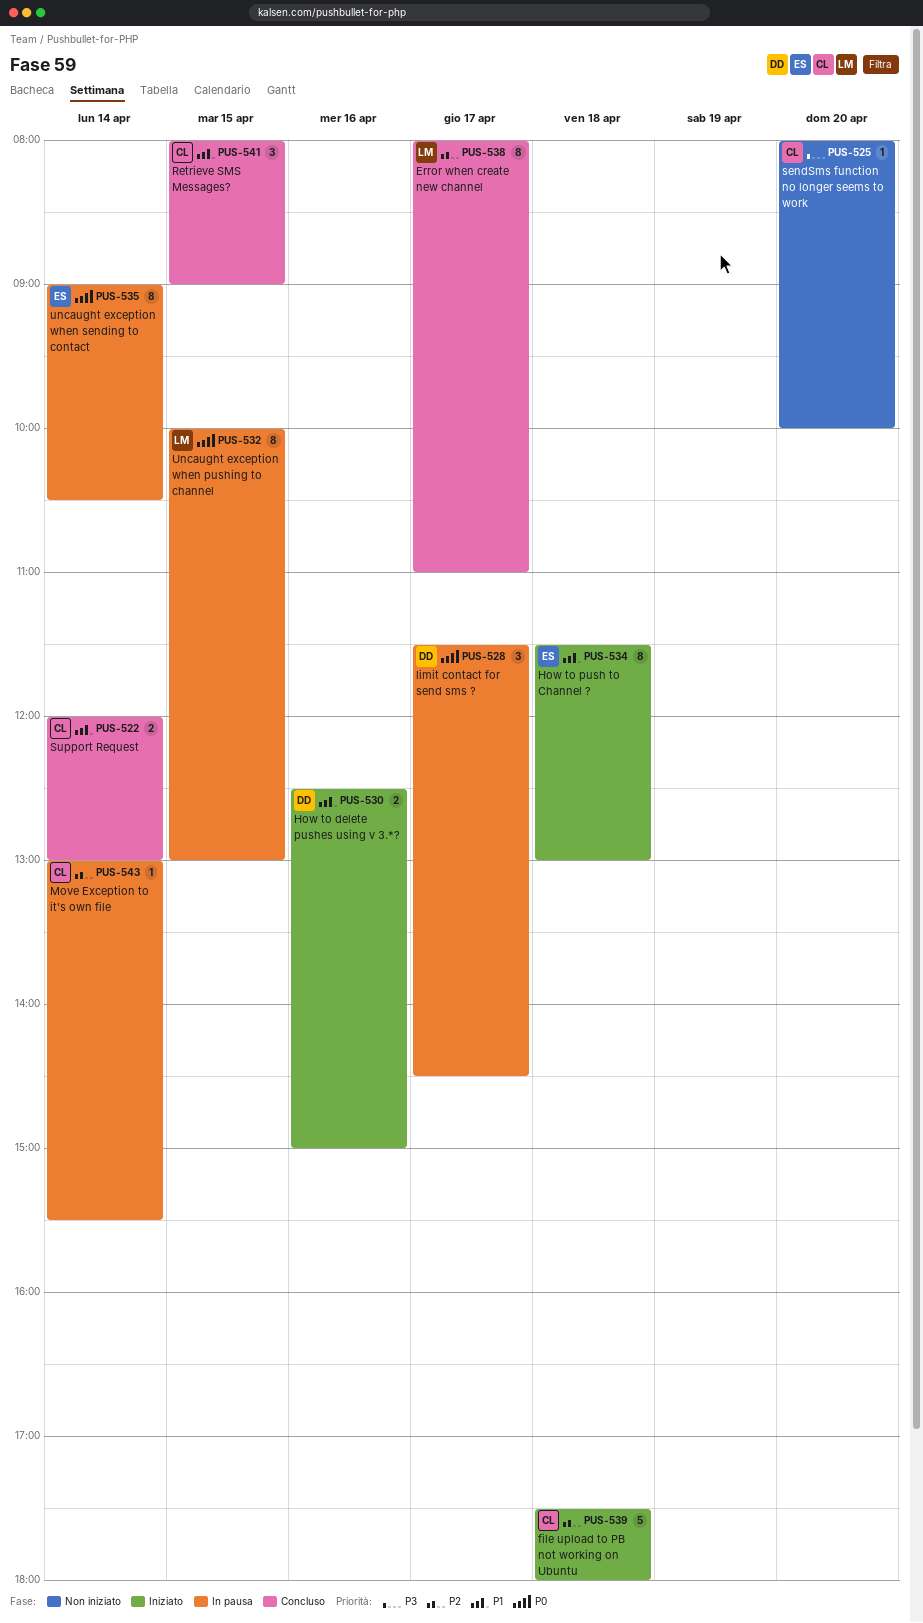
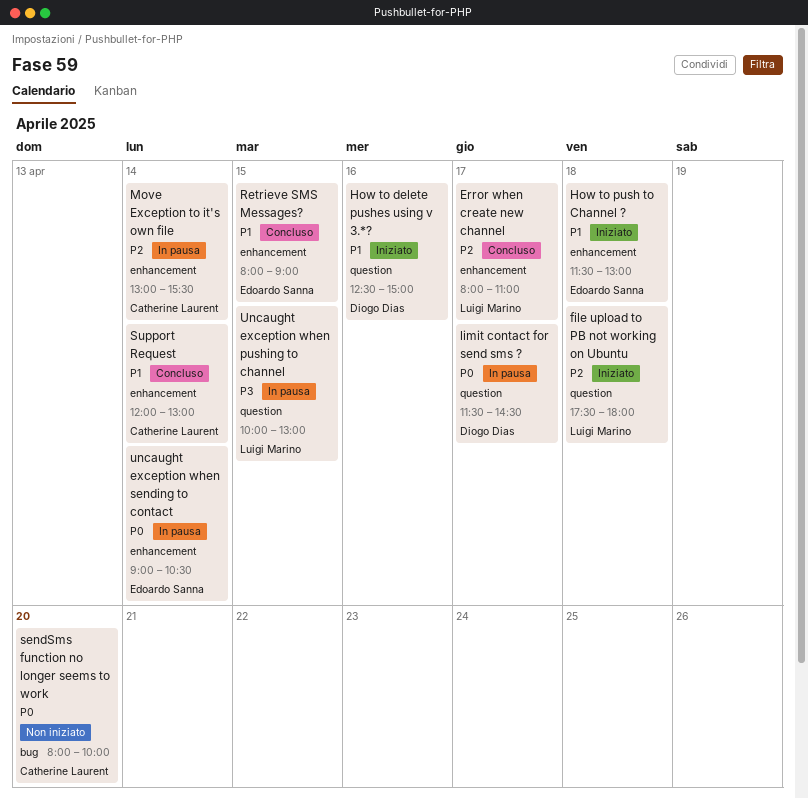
file upload to PB not working on Ubuntu, owner: Catherine Laurent -> Luigi Marino
Retrieve SMS Messages?, owner: Catherine Laurent -> Edoardo Sanna
sendSms function no longer seems to work, priority: P3 -> P0
Uncaught exception when pushing to channel, priority: P0 -> P3

